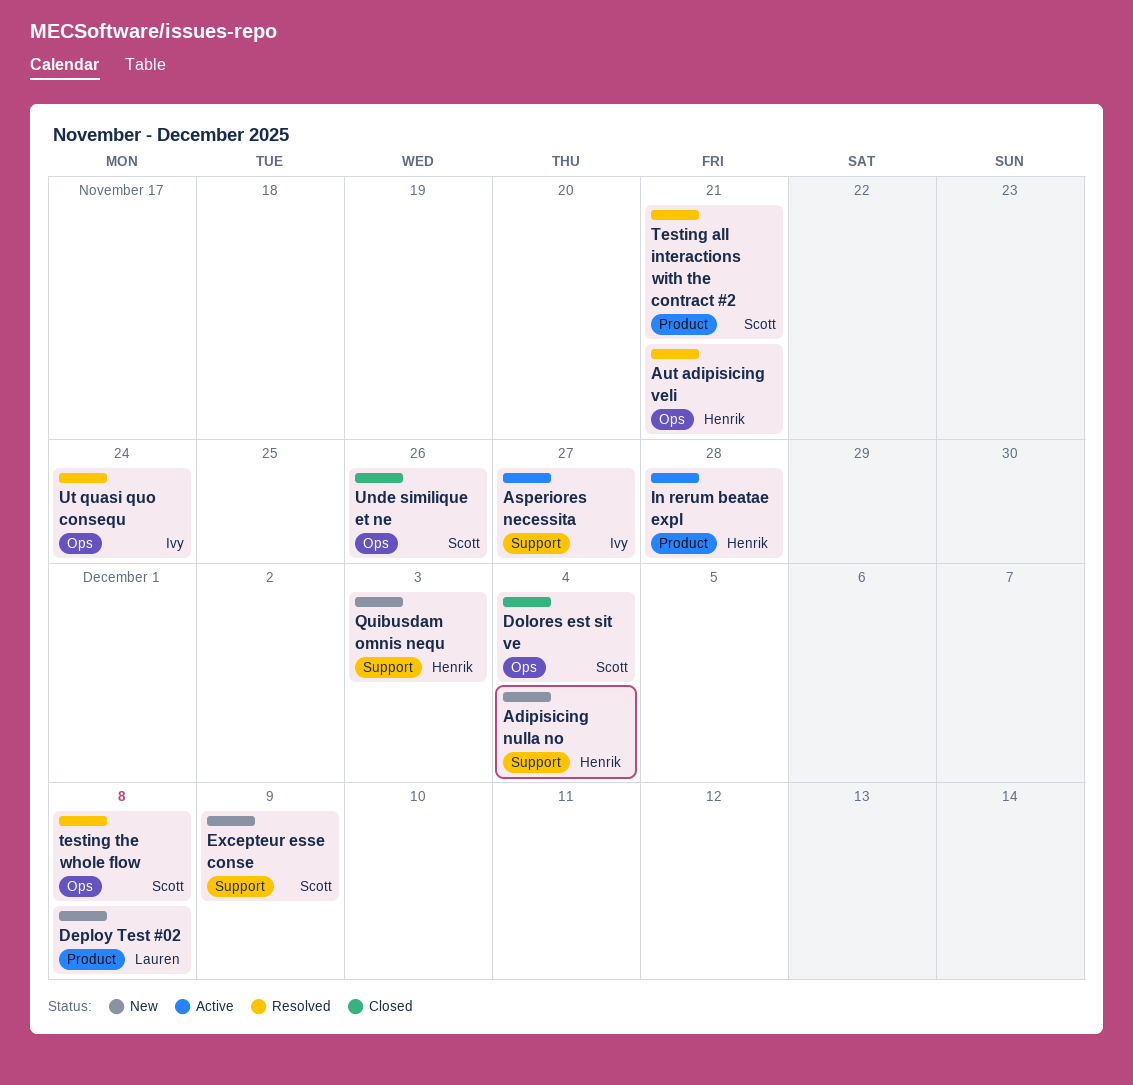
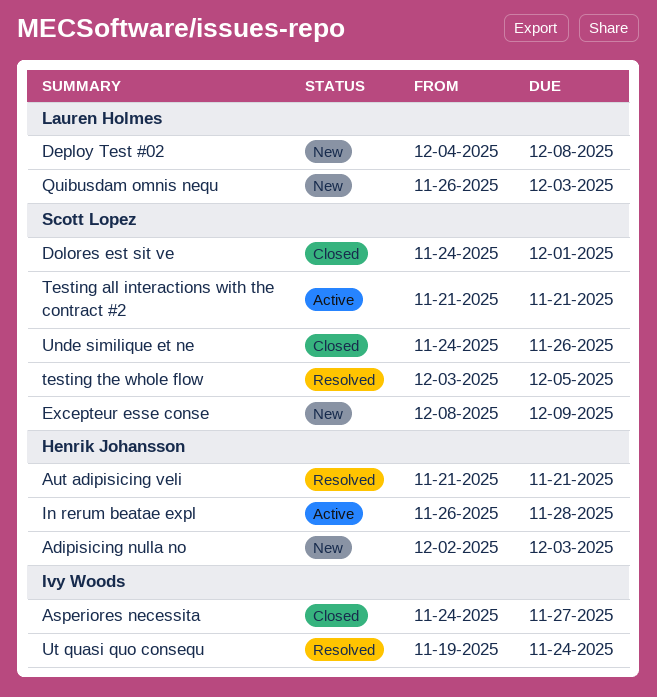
Adipisicing nulla no, due: Dec 4 -> Dec 3
Asperiores necessita, status: Active -> Closed
Dolores est sit ve, due: Dec 4 -> Dec 1
Quibusdam omnis nequ, owner: Henrik Johansson -> Lauren Holmes
Testing all interactions with the contract #2, status: Resolved -> Active
testing the whole flow, due: Dec 8 -> Dec 5

